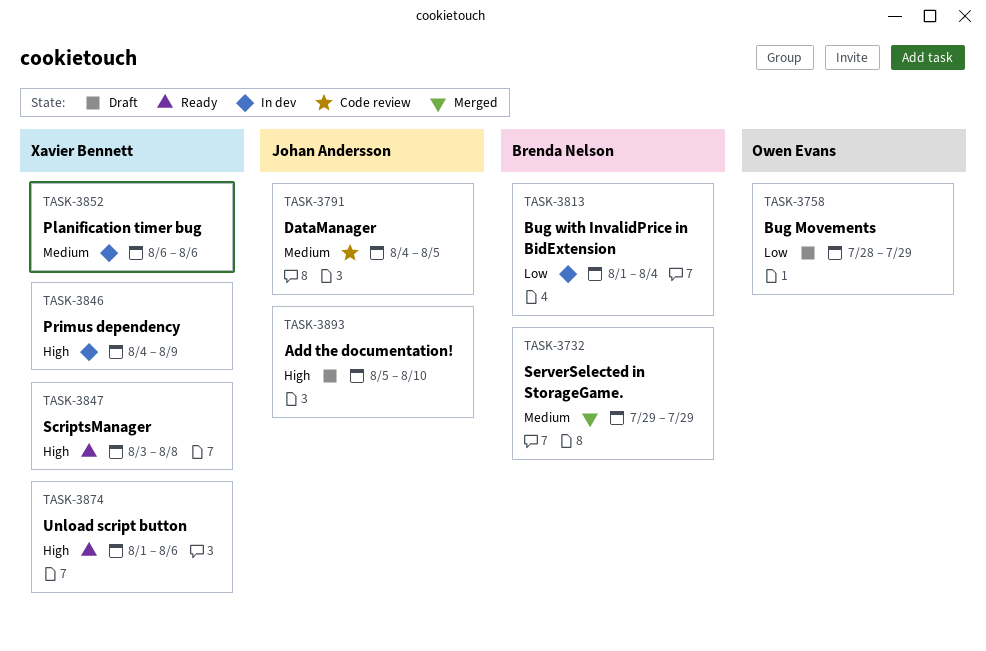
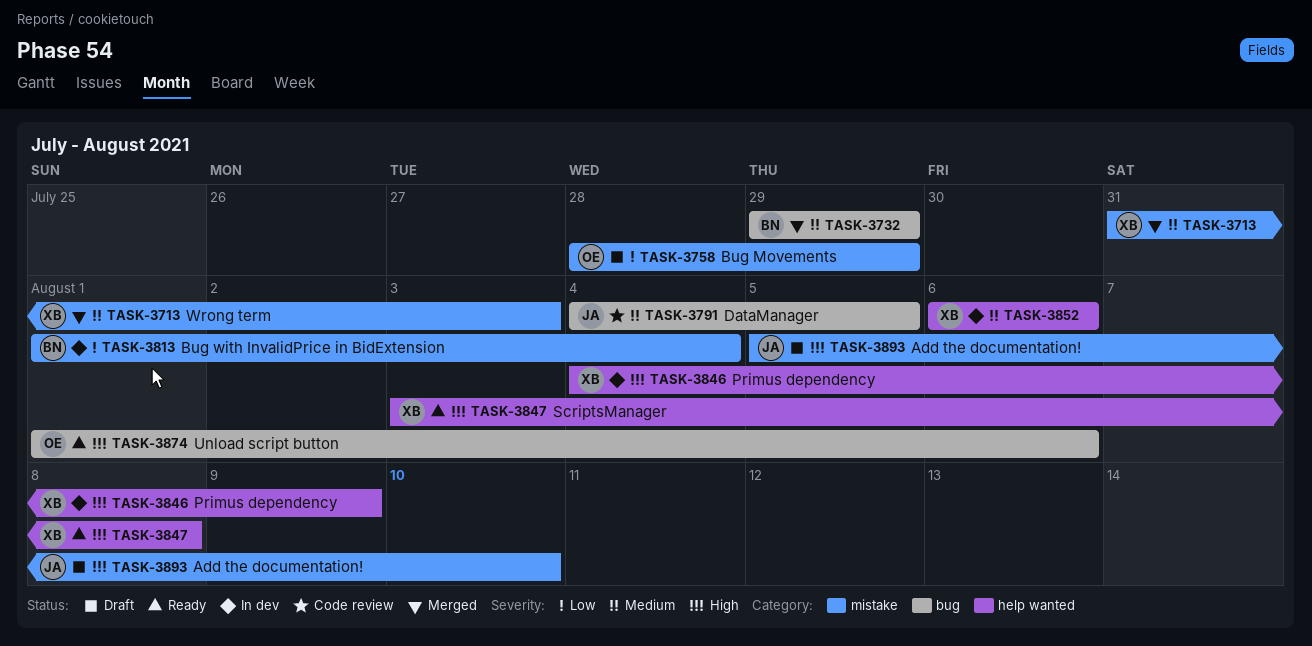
TASK-3713: none -> present
TASK-3874, owner: Xavier Bennett -> Owen Evans

